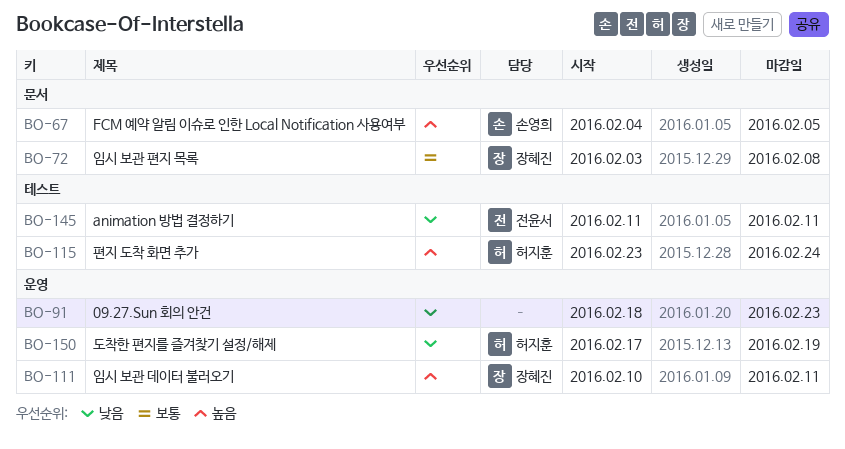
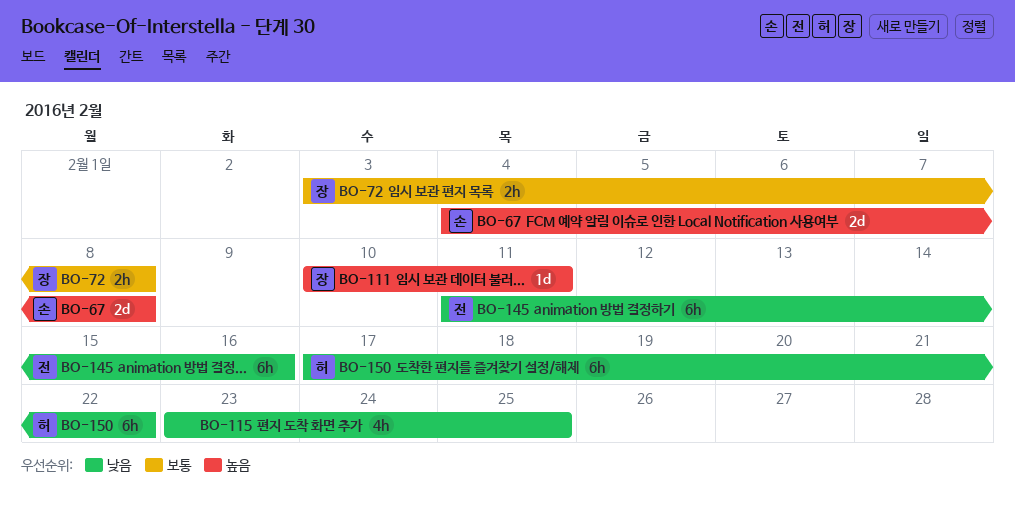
BO-67, due: Feb 5 -> Feb 8
BO-91: present -> none
BO-115, owner: 허지훈 -> none
BO-115, priority: 높음 -> 낮음
BO-115, due: Feb 24 -> Feb 25
BO-145, due: Feb 11 -> Feb 16
BO-150, due: Feb 19 -> Feb 22

